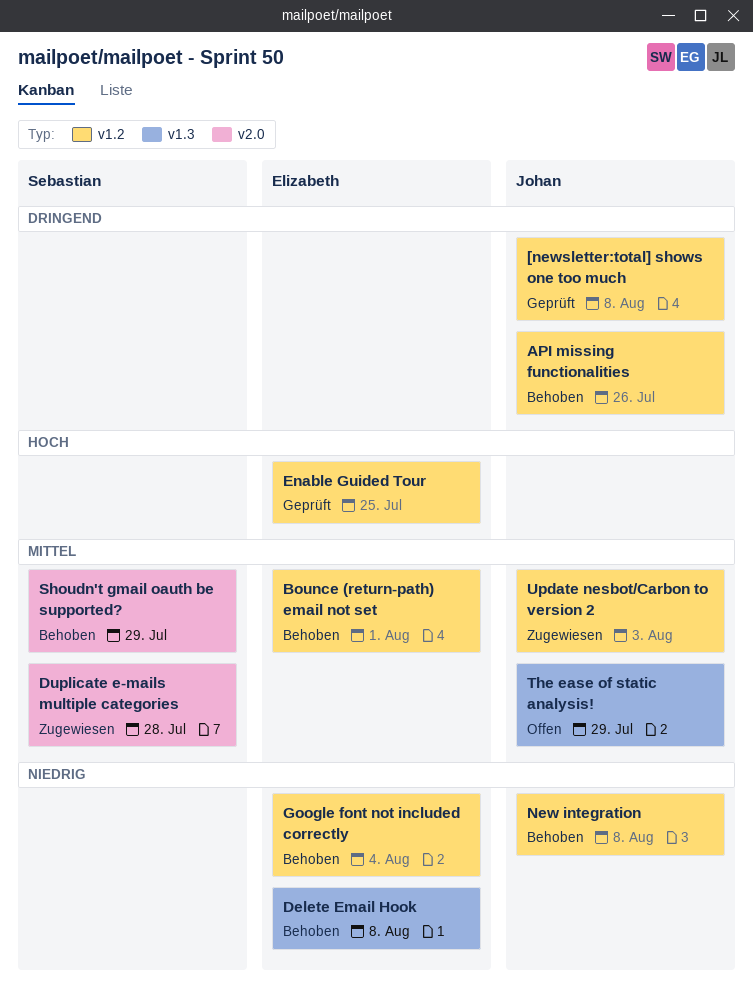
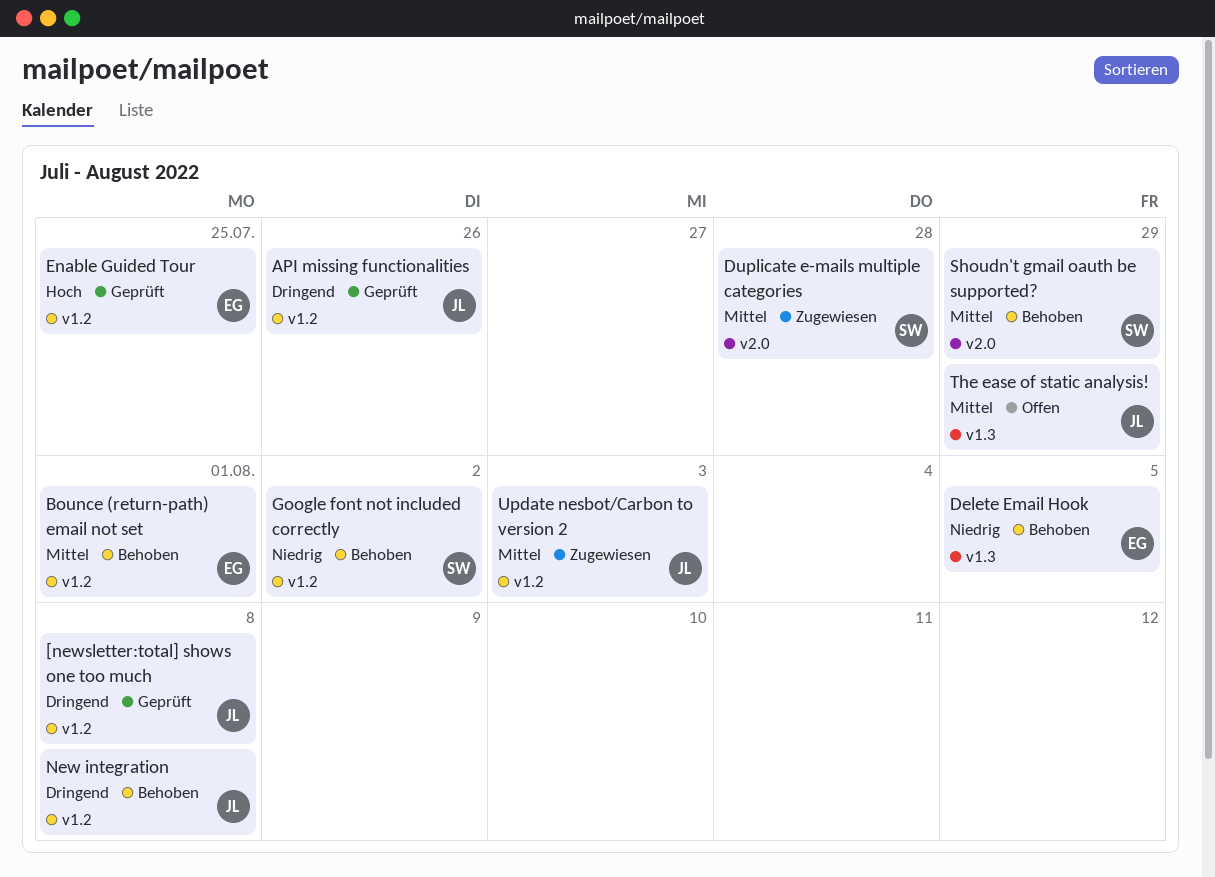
API missing functionalities, status: Behoben -> Geprüft
Delete Email Hook, due: Aug 8 -> Aug 5
Google font not included correctly, owner: Elizabeth -> Sebastian
Google font not included correctly, due: Aug 4 -> Aug 2
New integration, priority: Niedrig -> Dringend

